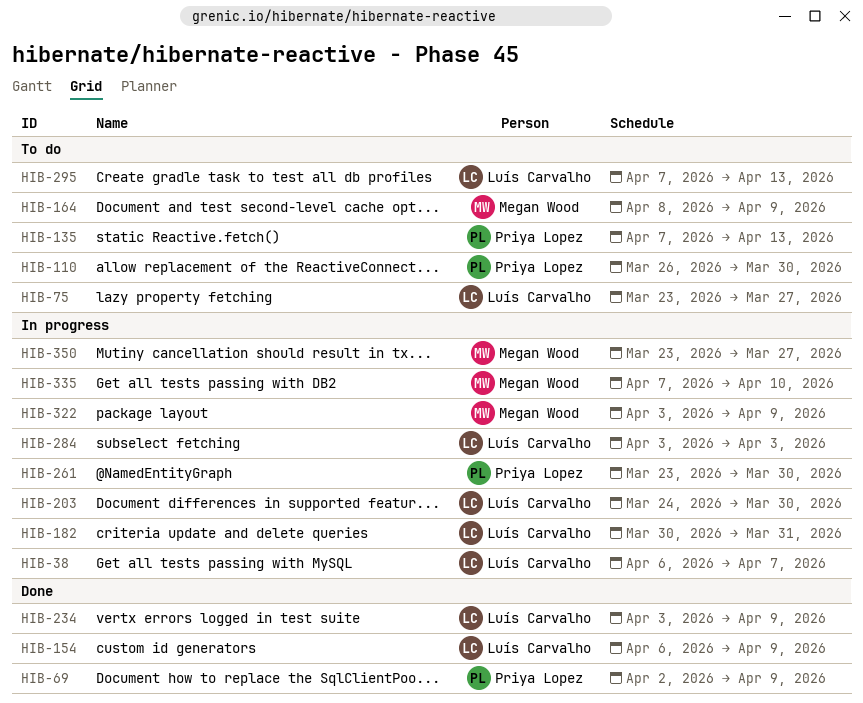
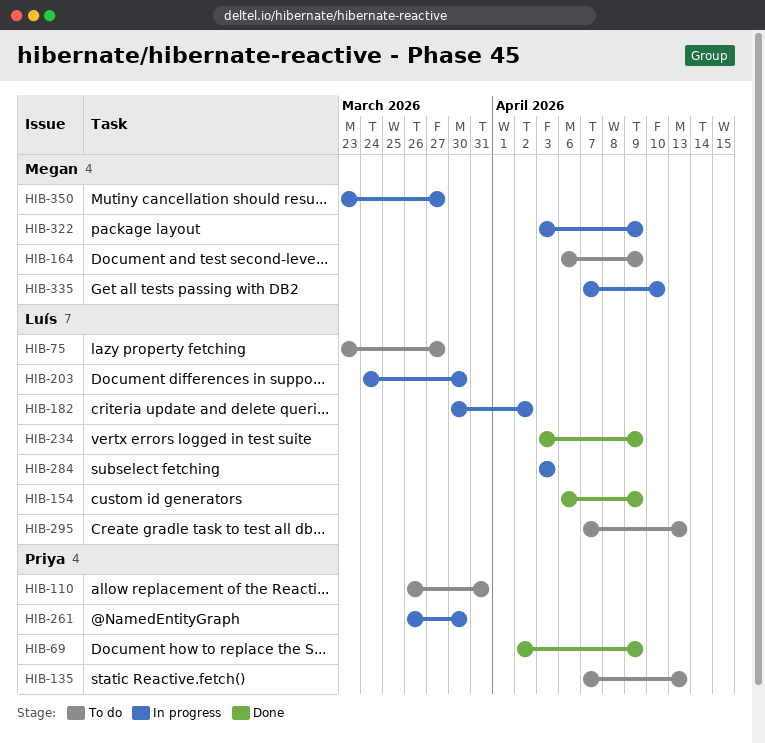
HIB-38: present -> none
HIB-110, due: Mar 30 -> Mar 31
HIB-164, start: Apr 8 -> Apr 6
HIB-182, due: Mar 31 -> Apr 2
HIB-261, start: Mar 23 -> Mar 26

